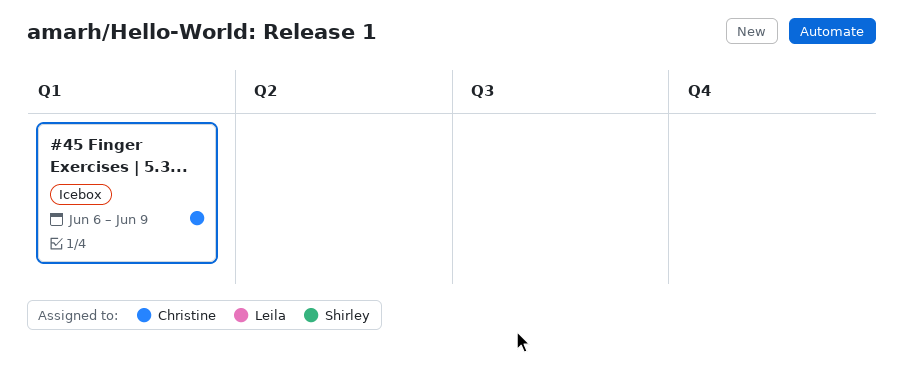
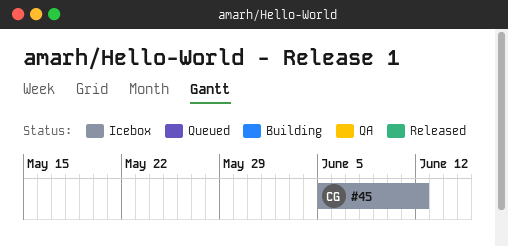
#45, start: Jun 6 -> Jun 5
#45, due: Jun 9 -> Jun 12

